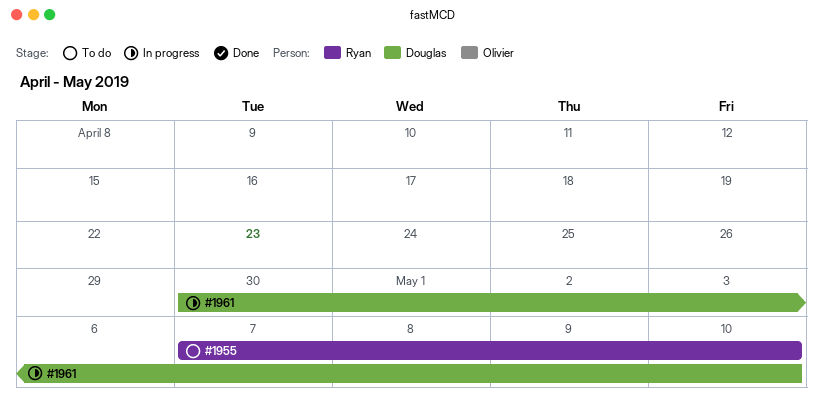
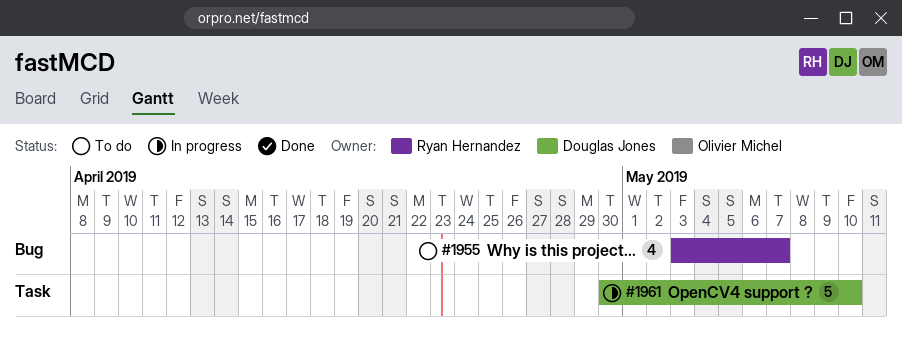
#1955, start: May 7 -> May 3
#1955, due: May 10 -> May 7

